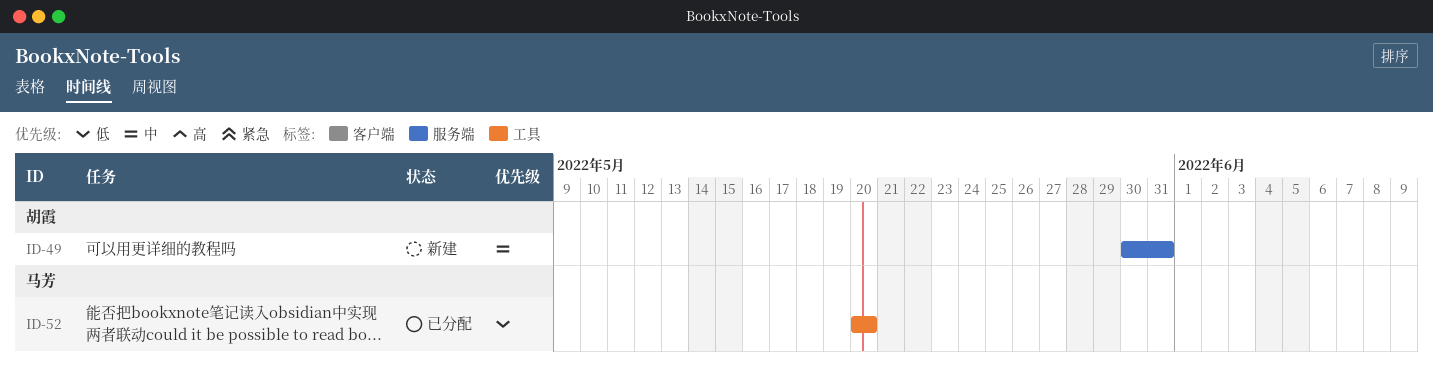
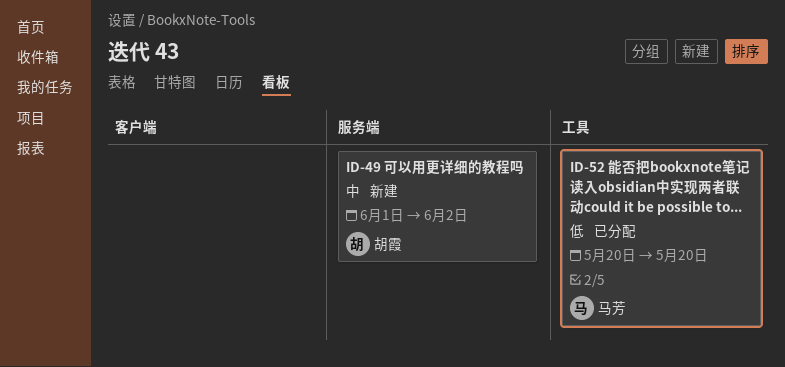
ID-49, start: May 30 -> Jun 1
ID-49, due: May 31 -> Jun 2

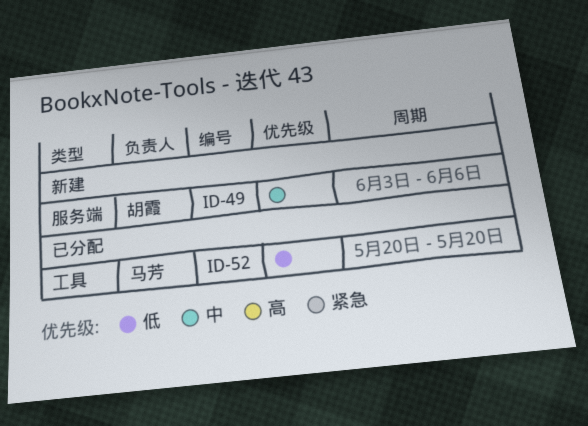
ID-49, start: Jun 1 -> Jun 3
ID-49, due: Jun 2 -> Jun 6

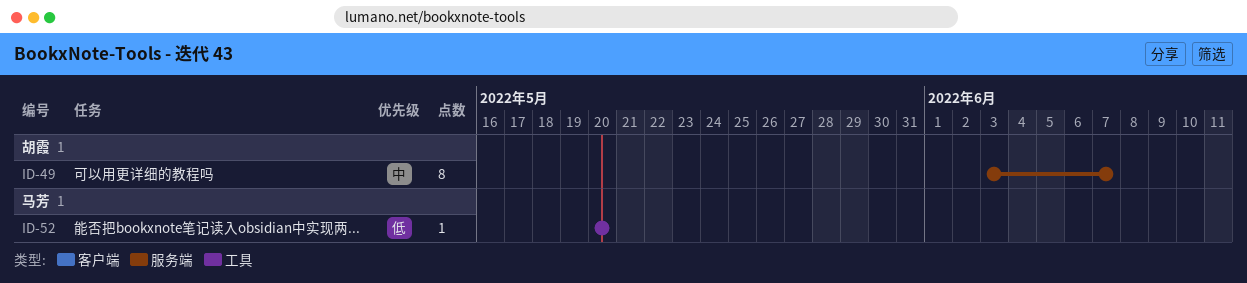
ID-49, due: Jun 6 -> Jun 7

